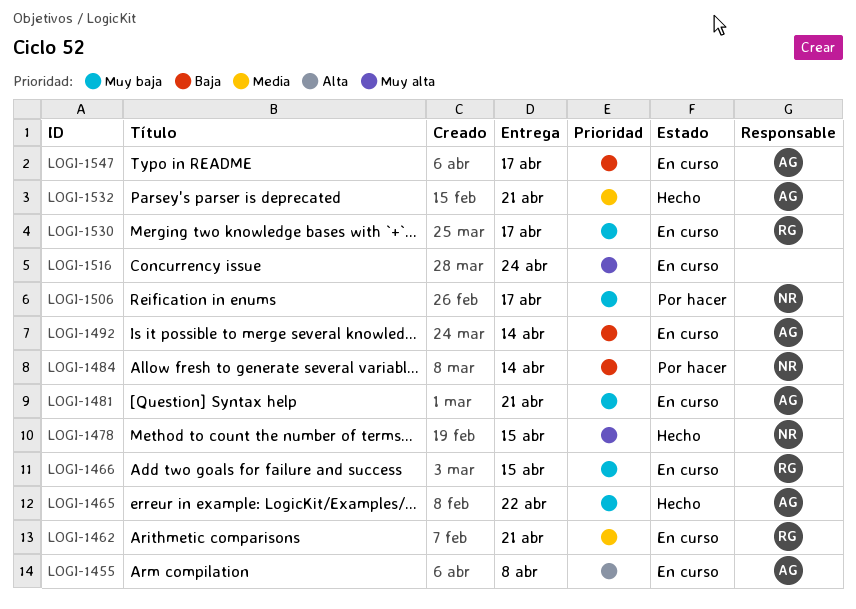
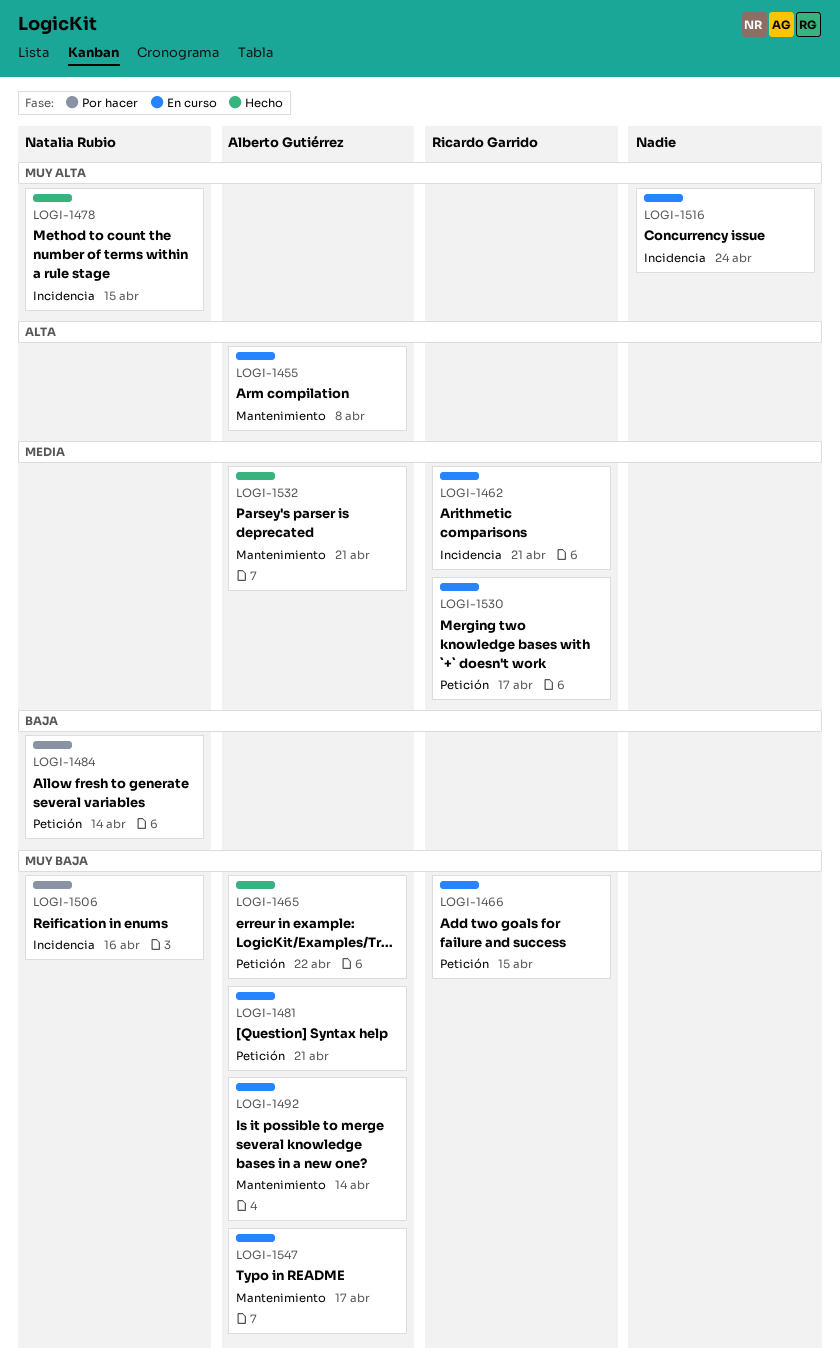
LOGI-1492, priority: Baja -> Muy baja
LOGI-1506, due: Apr 17 -> Apr 16
LOGI-1530, priority: Muy baja -> Media
LOGI-1547, priority: Baja -> Muy baja

